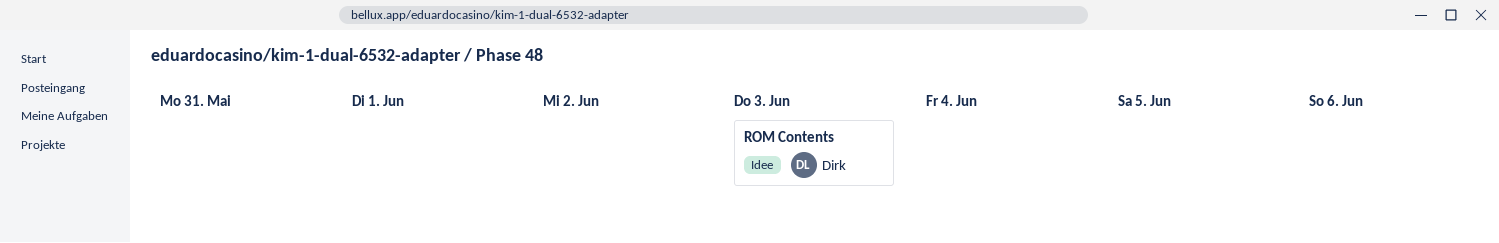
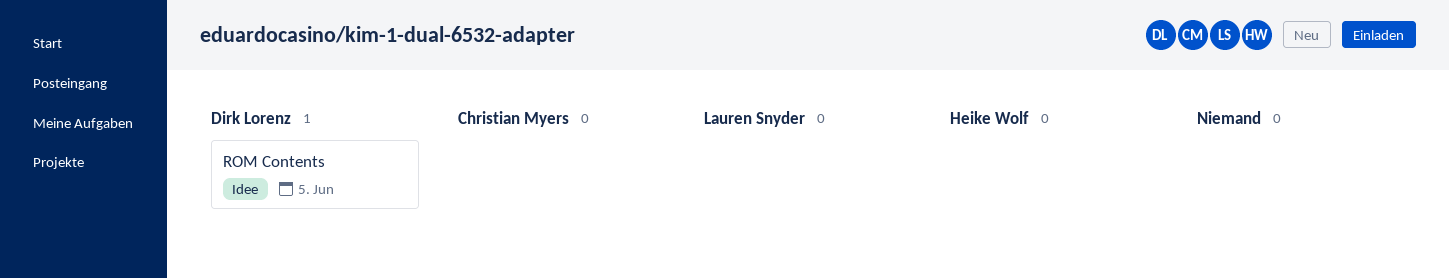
ROM Contents, due: Jun 3 -> Jun 5

